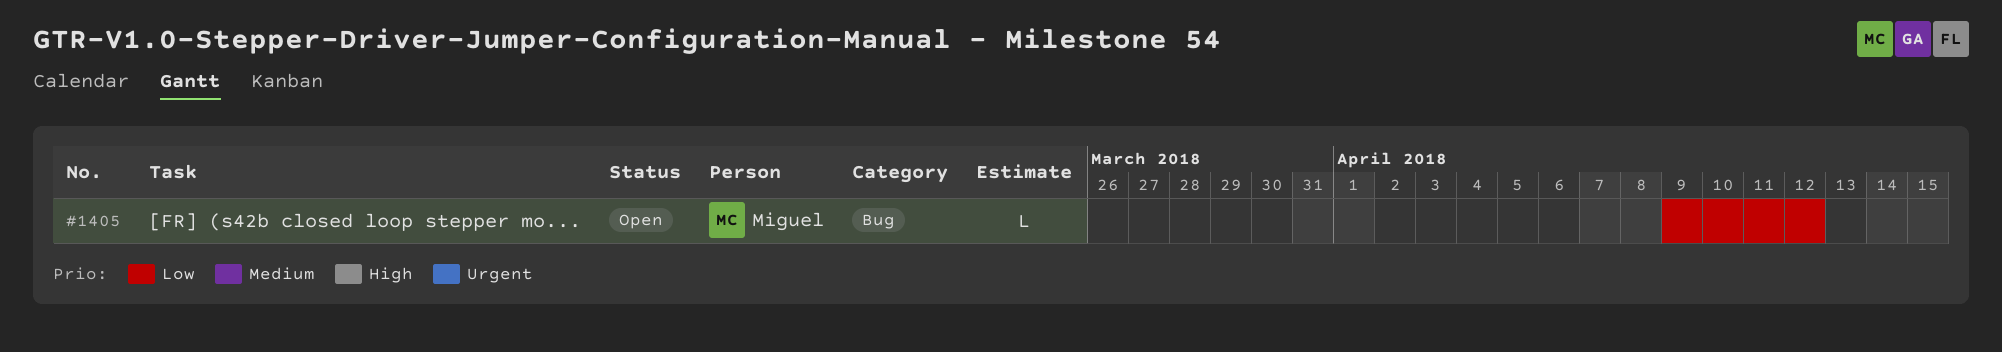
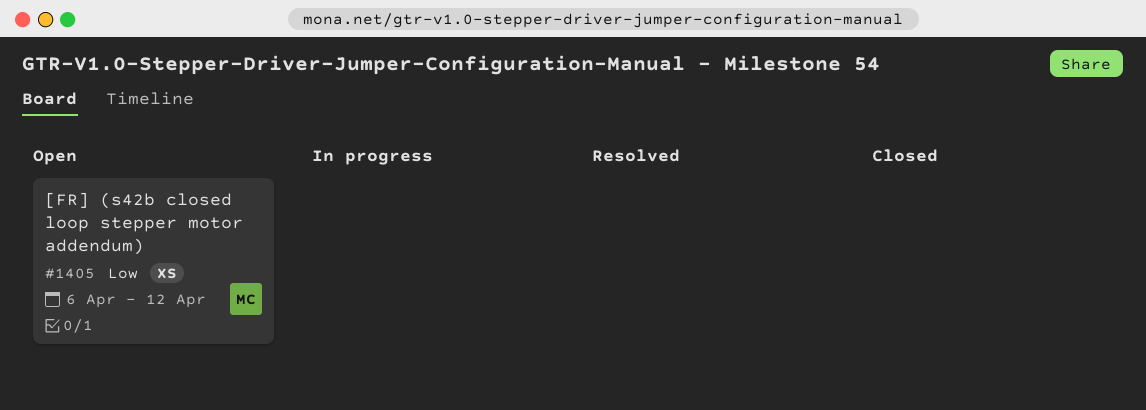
#1405, estimate: L -> XS
#1405, start: Apr 9 -> Apr 6

